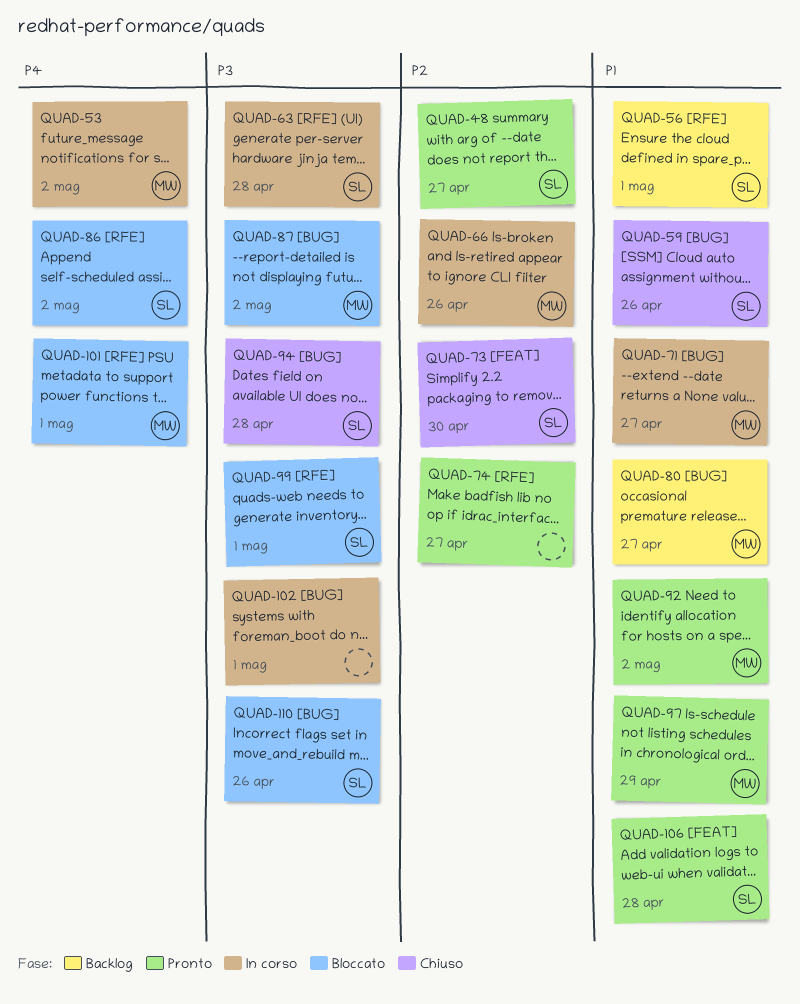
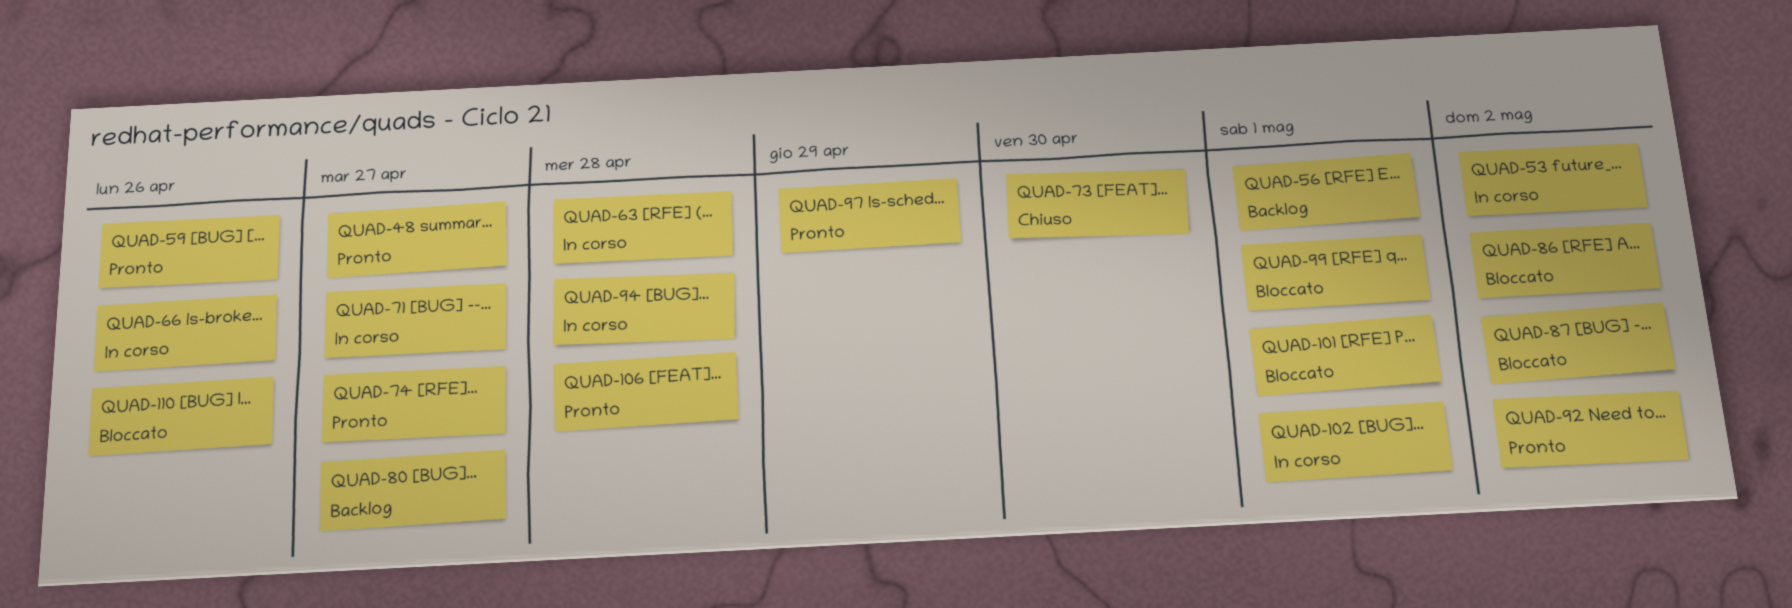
QUAD-59, status: Chiuso -> Pronto
QUAD-94, status: Chiuso -> In corso

